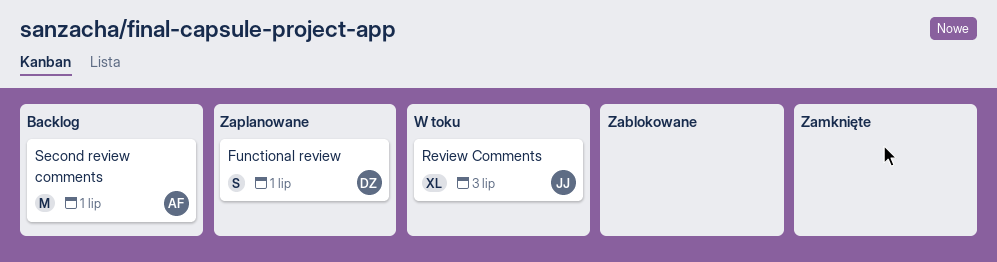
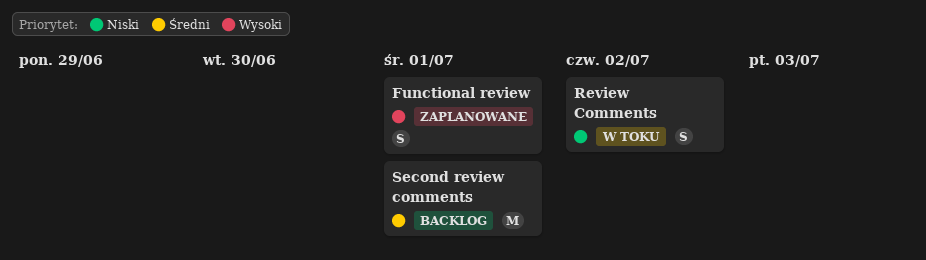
Review Comments, estimate: XL -> S
Review Comments, due: Jul 3 -> Jul 2

